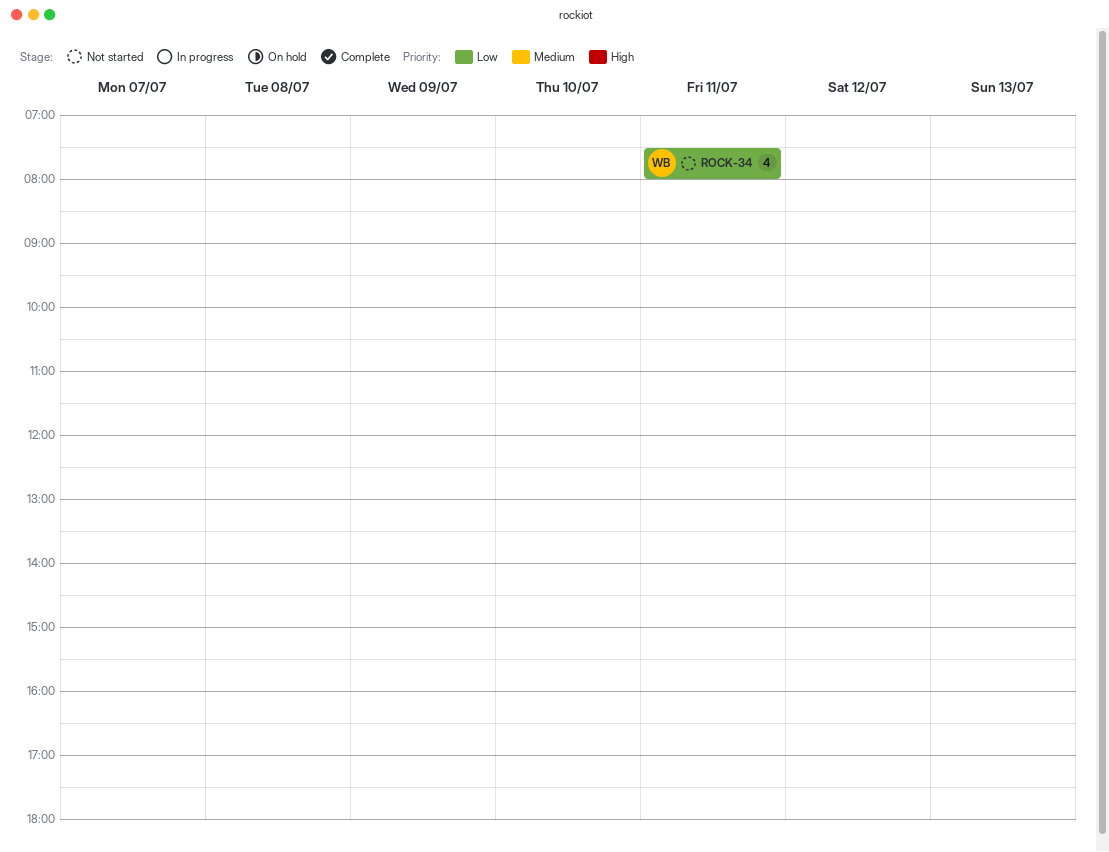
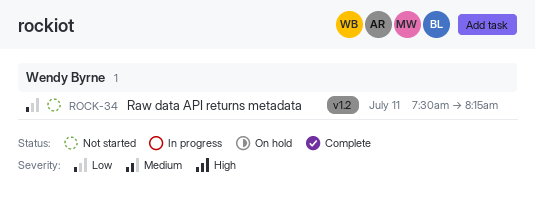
ROCK-34, ends: 08:00 -> 08:15

